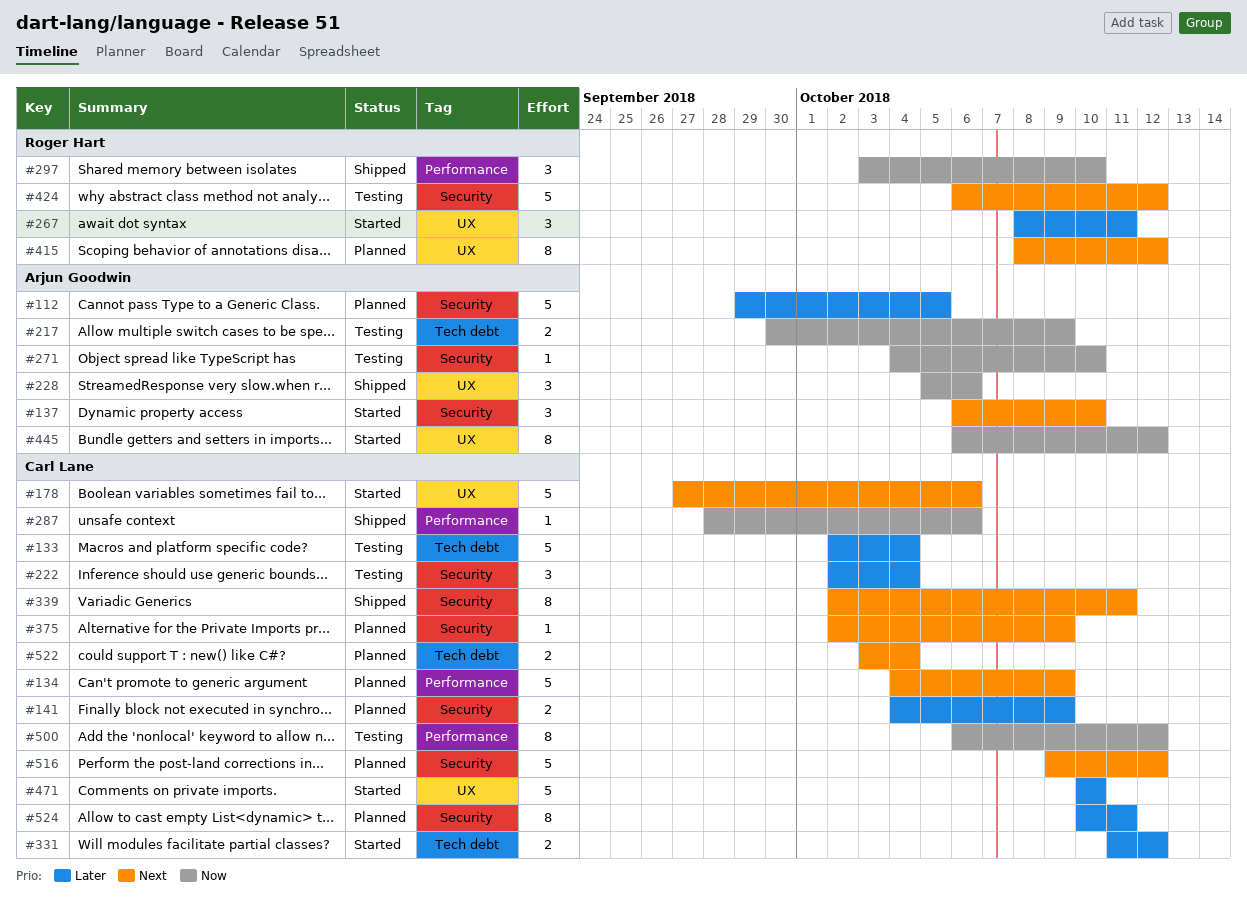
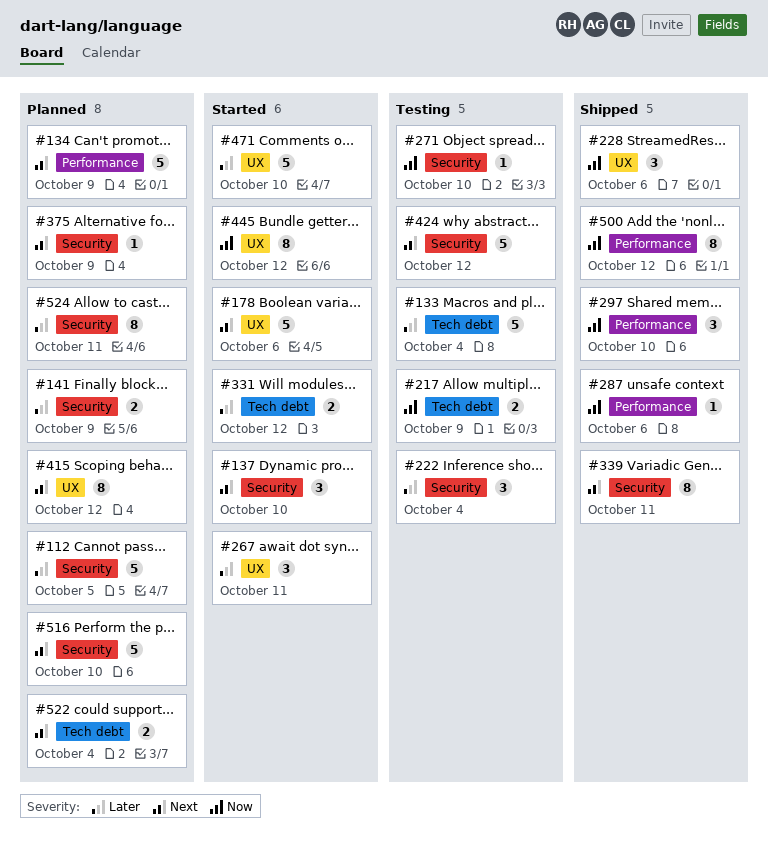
#500, status: Testing -> Shipped
#516, due: Oct 12 -> Oct 10

